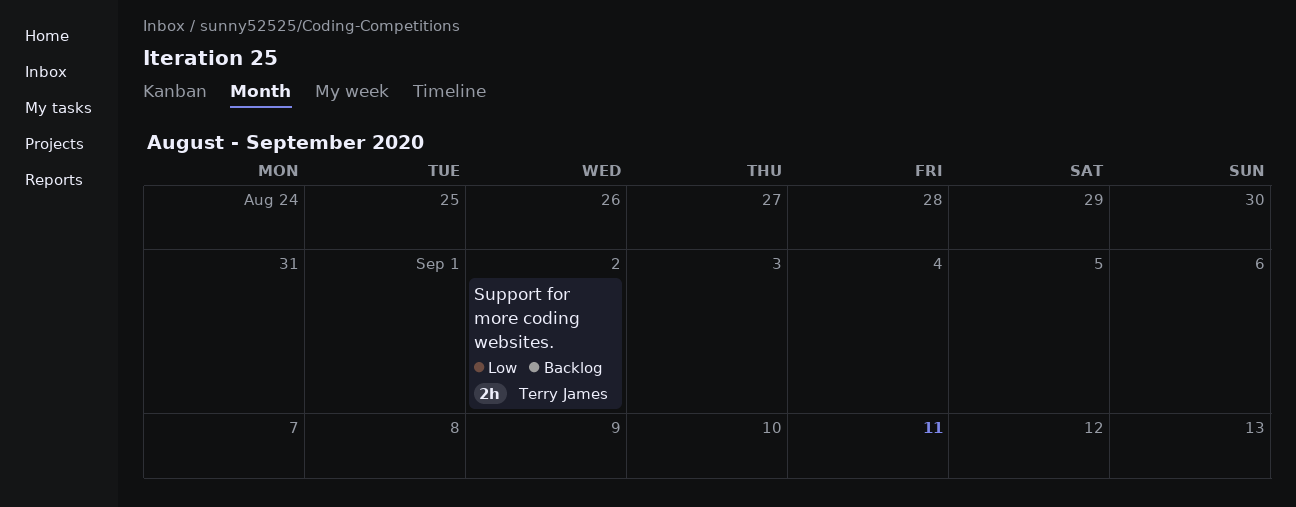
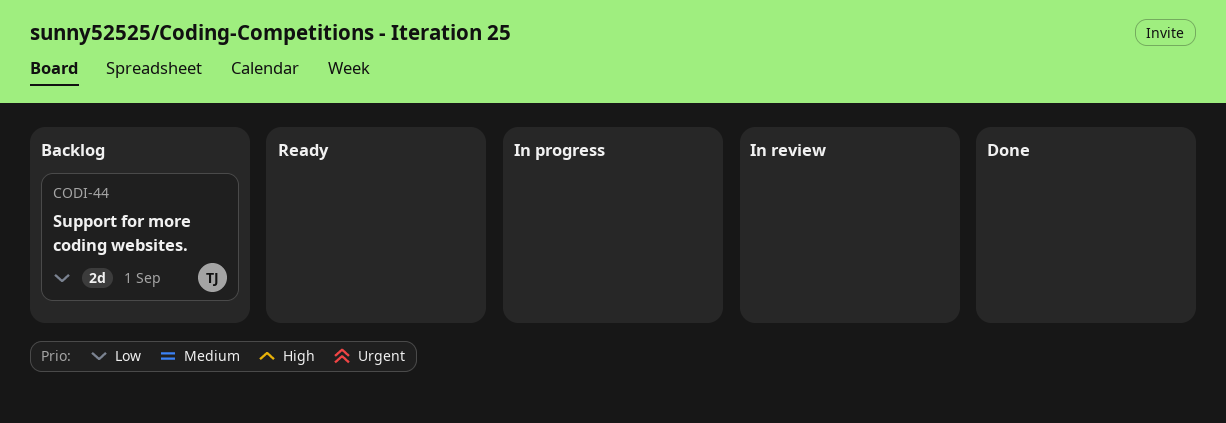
Support for more coding websites., estimate: 2h -> 2d
Support for more coding websites., due: Sep 2 -> Sep 1

